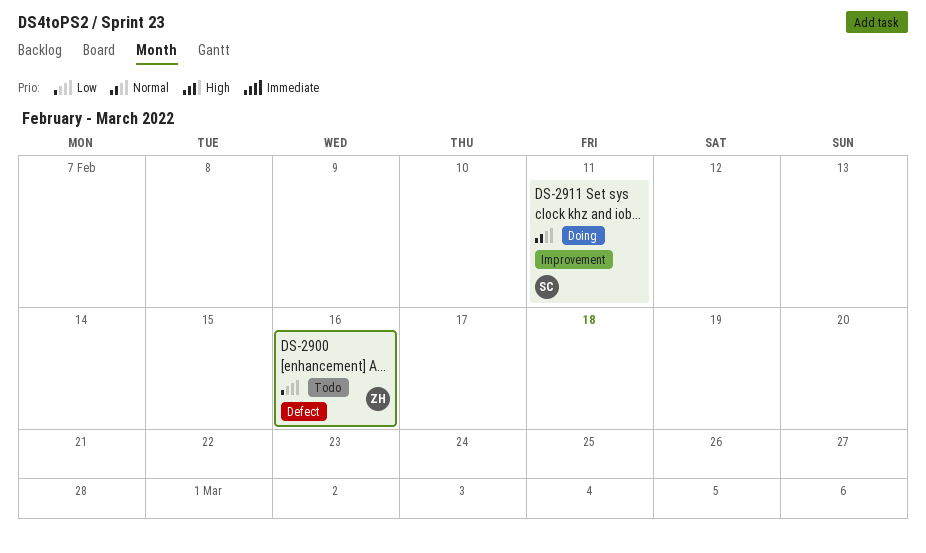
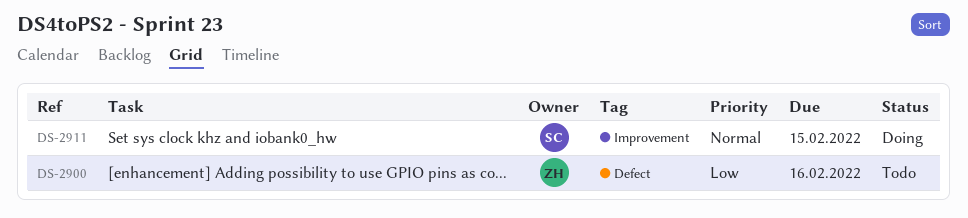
DS-2911, due: Feb 11 -> Feb 15

